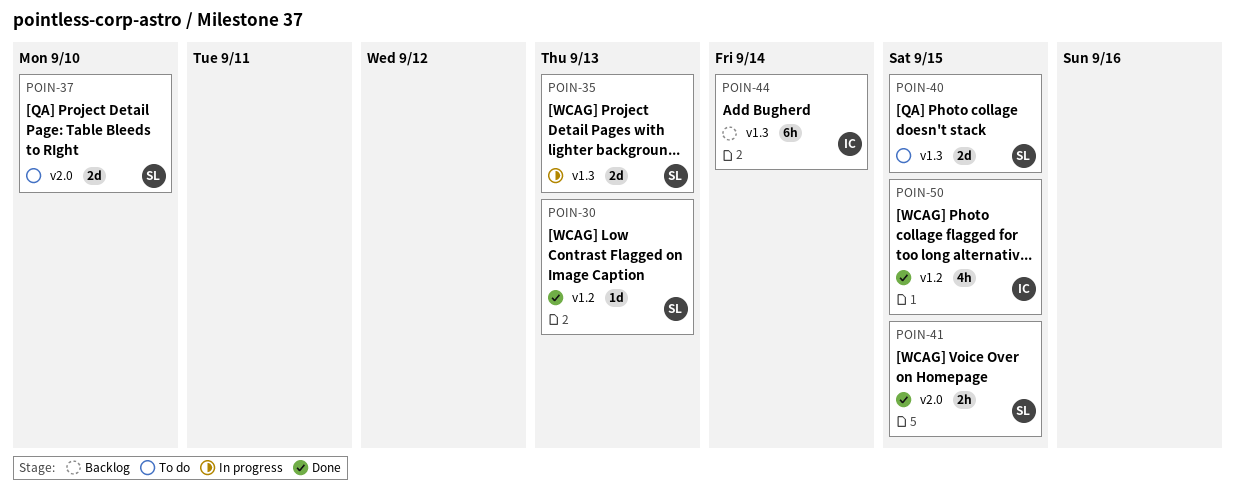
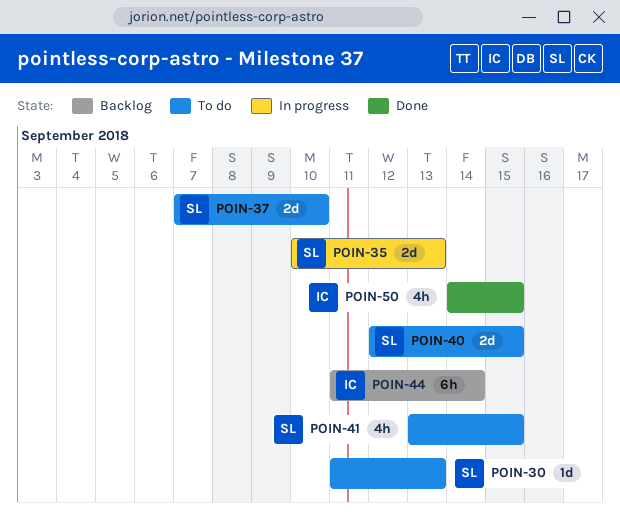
POIN-30, status: Done -> To do
POIN-41, status: Done -> To do
POIN-41, estimate: 2h -> 4h

